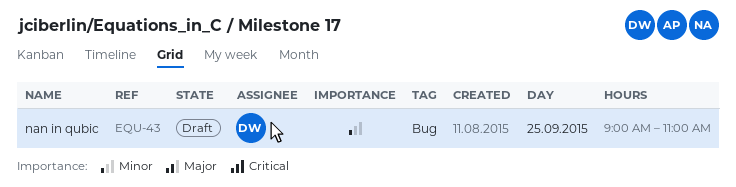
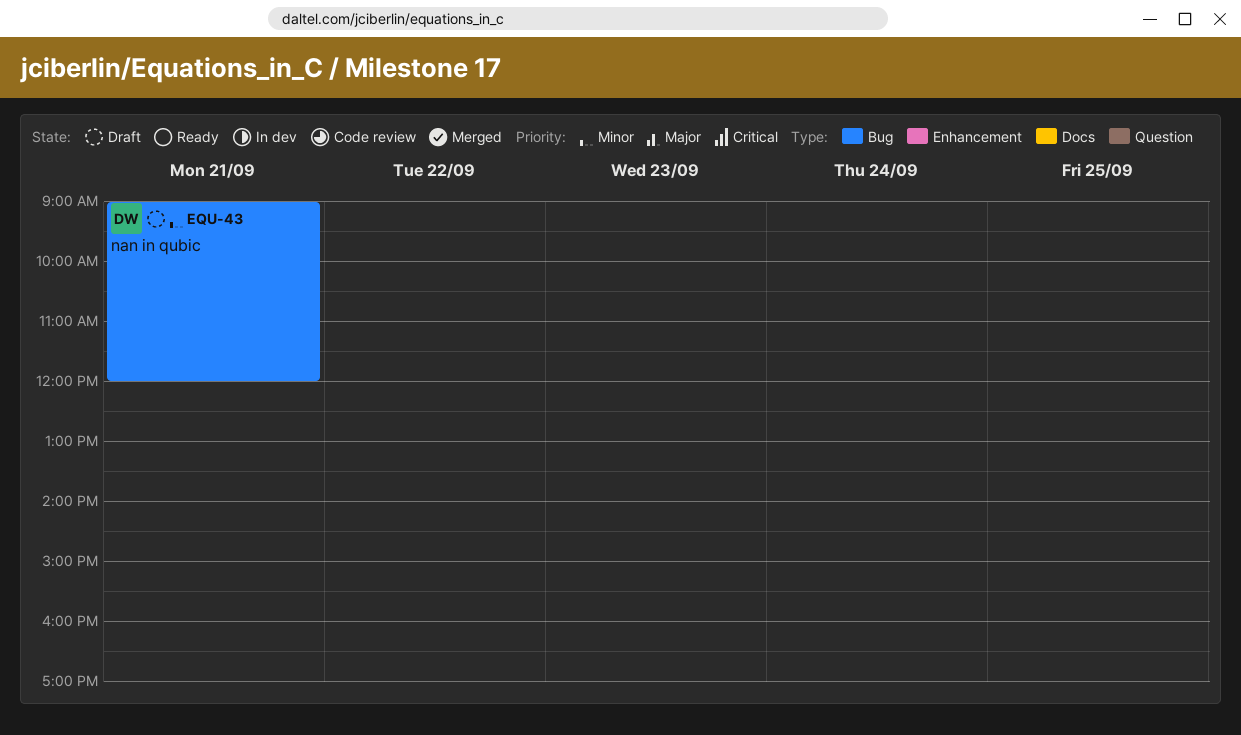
EQU-43, day: Sep 25 -> Sep 21
EQU-43, ends: 11:00 -> 12:00

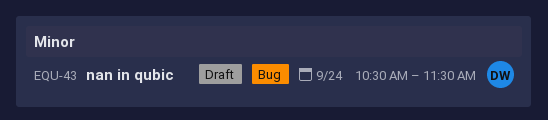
EQU-43, day: Sep 21 -> Sep 24
EQU-43, begins: 09:00 -> 10:30
EQU-43, ends: 12:00 -> 11:30

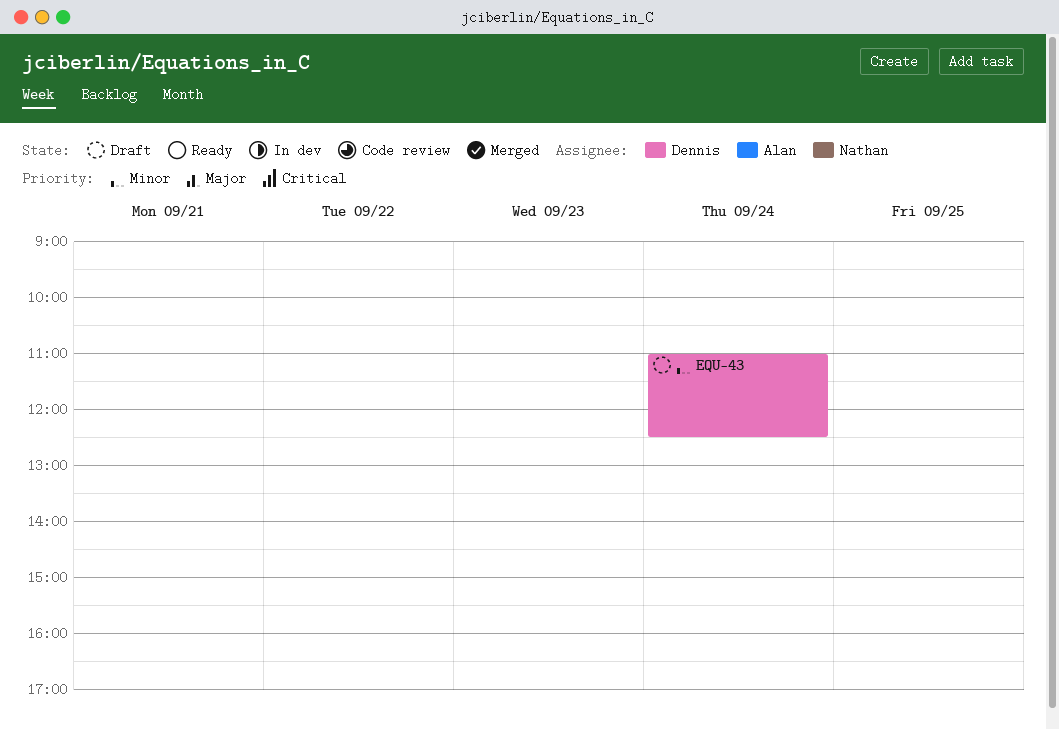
EQU-43, begins: 10:30 -> 11:00
EQU-43, ends: 11:30 -> 12:30

